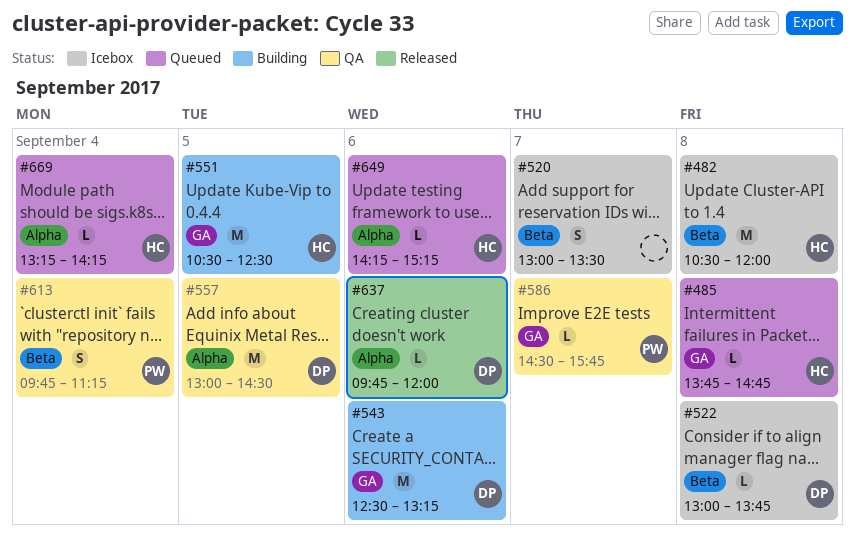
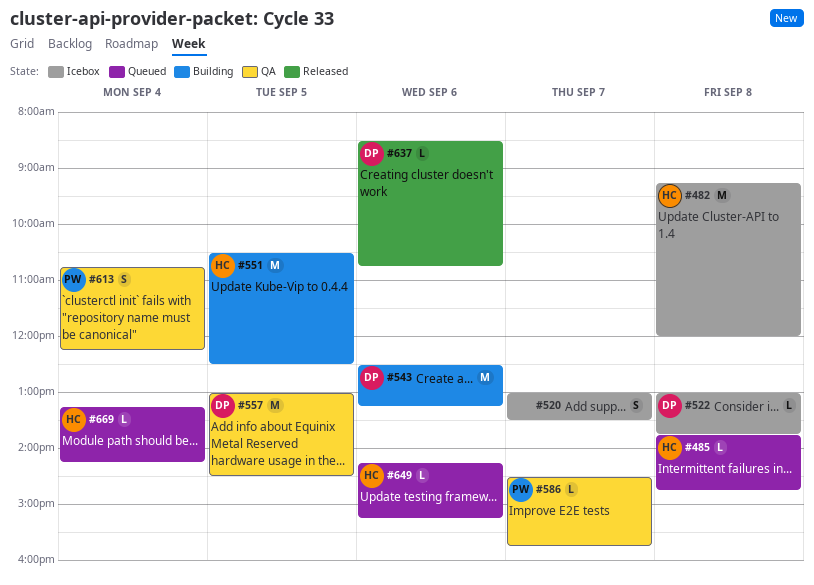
#482, begins: 10:30 -> 09:15
#613, begins: 09:45 -> 10:45
#613, ends: 11:15 -> 12:15
#637, begins: 09:45 -> 08:30
#637, ends: 12:00 -> 10:45

